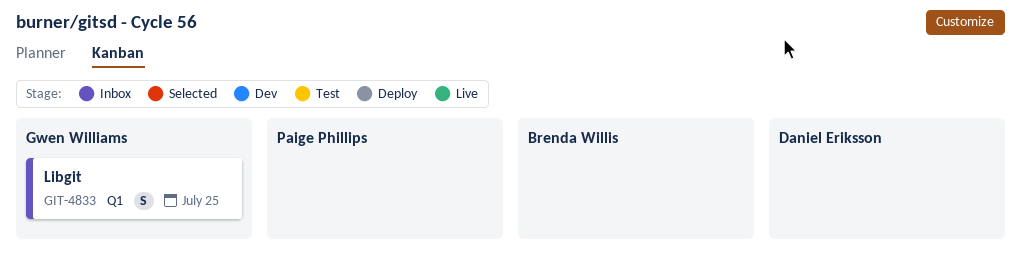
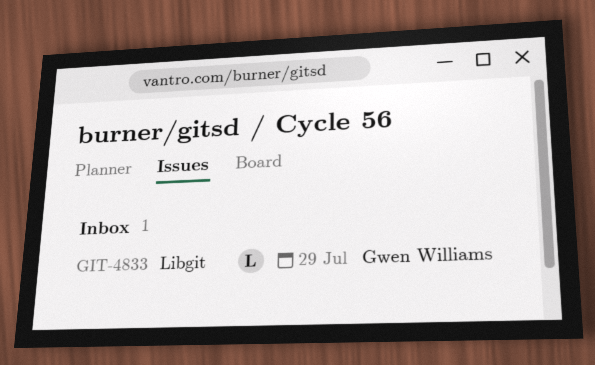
GIT-4833, estimate: S -> L
GIT-4833, due: Jul 25 -> Jul 29

